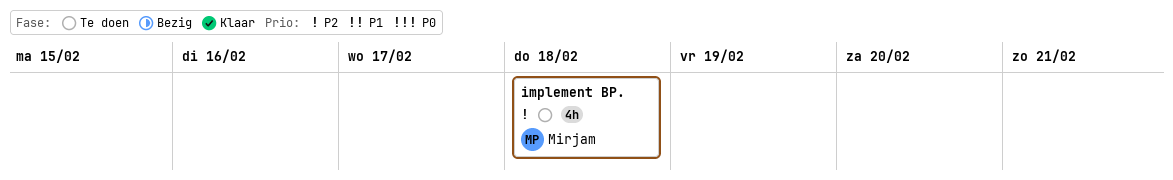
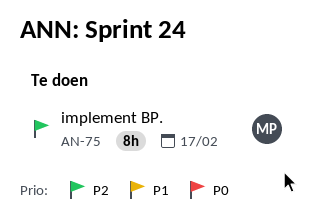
implement BP., estimate: 4h -> 8h
implement BP., due: Feb 18 -> Feb 17

